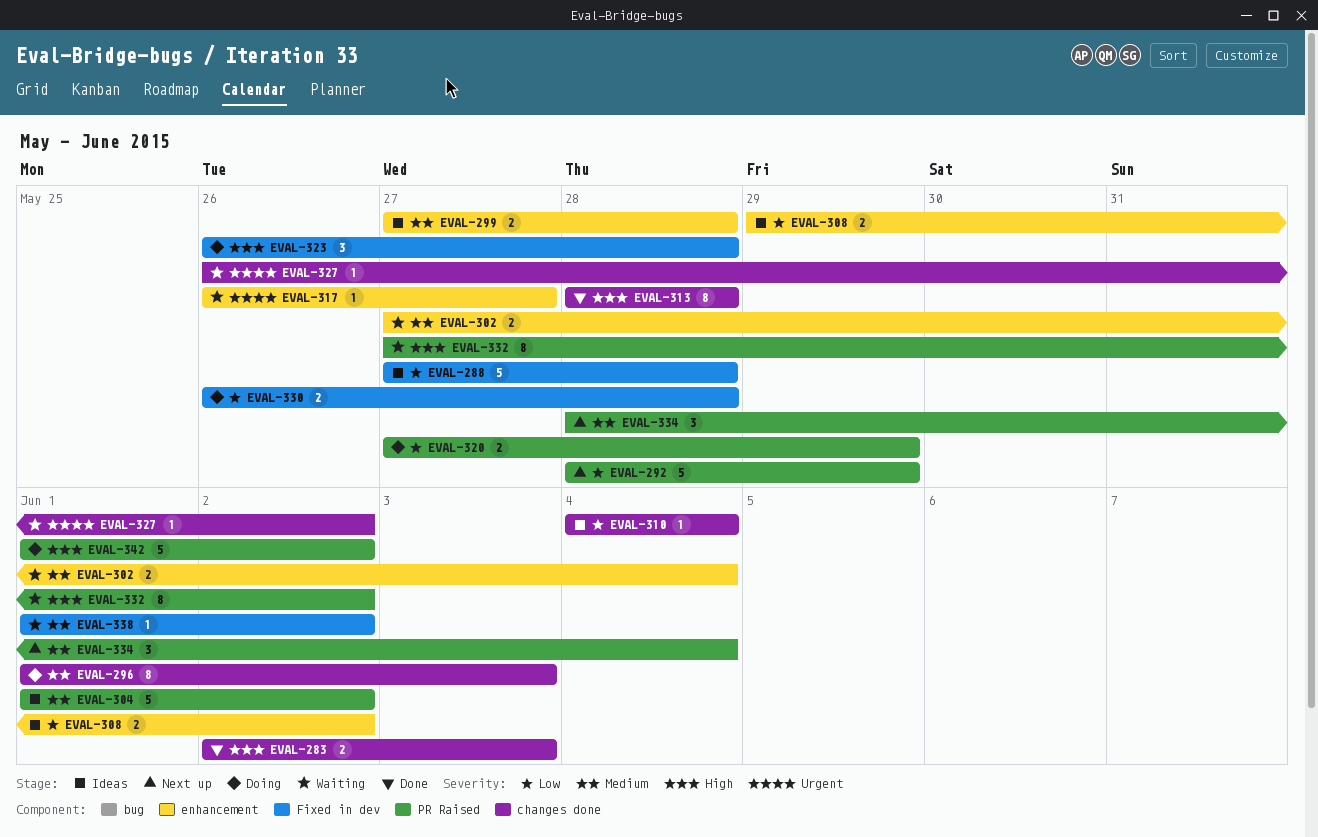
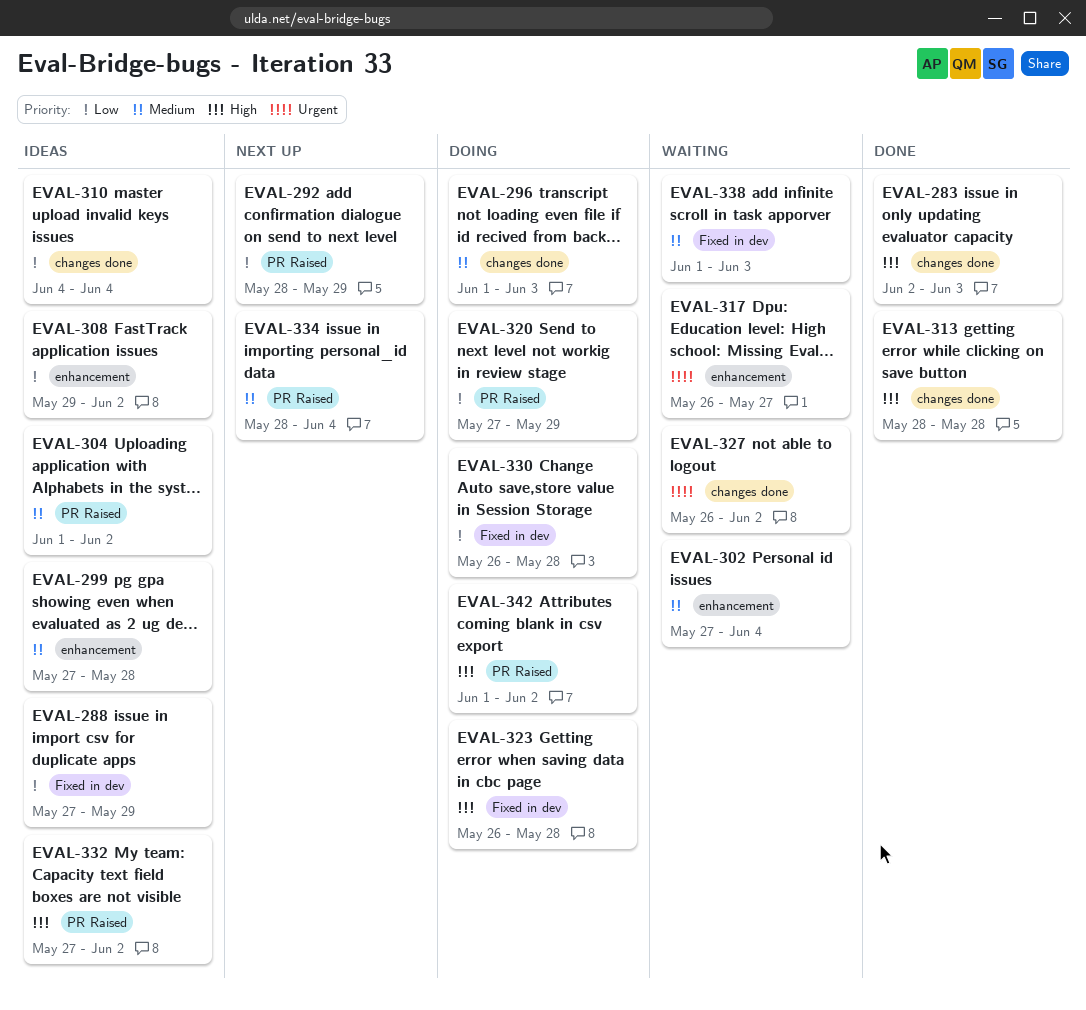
EVAL-288, due: May 28 -> May 29
EVAL-332, status: Waiting -> Ideas
EVAL-338, due: Jun 2 -> Jun 3

